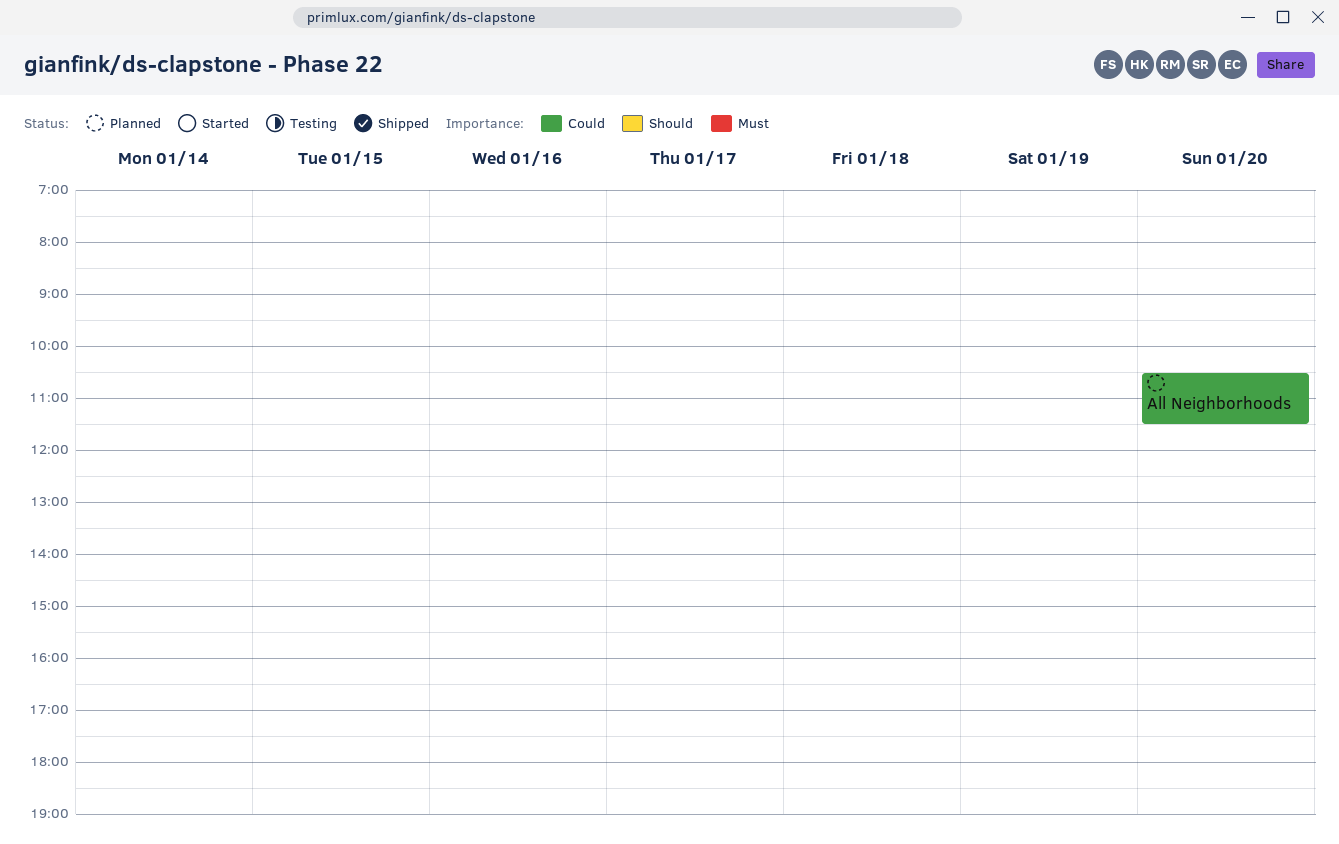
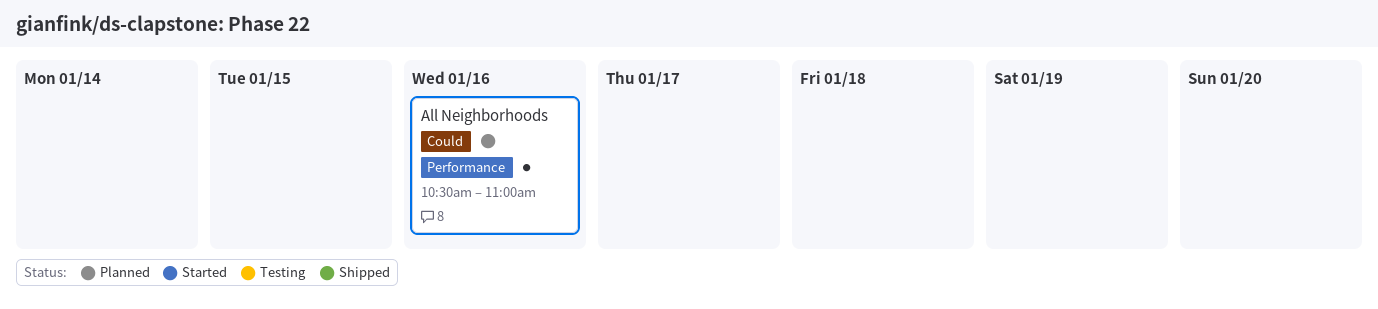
All Neighborhoods, day: Jan 20 -> Jan 16
All Neighborhoods, ends: 11:30 -> 11:00

